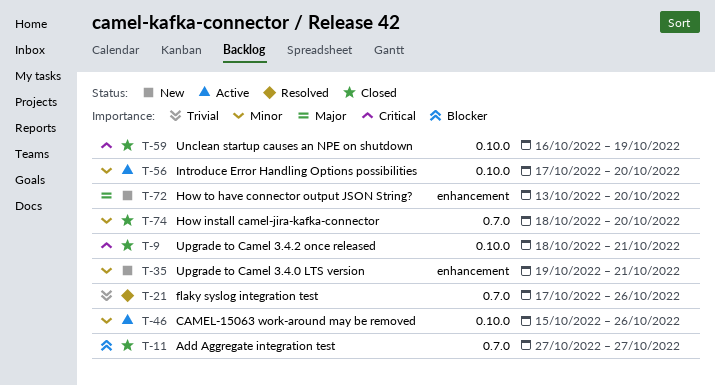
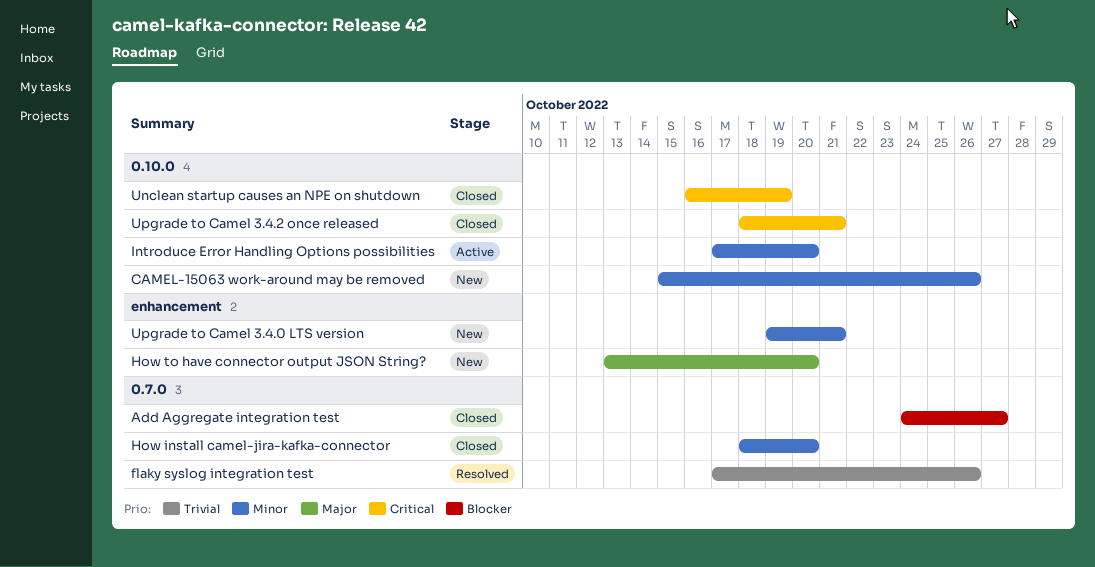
Add Aggregate integration test, start: Oct 27 -> Oct 24
CAMEL-15063 work-around may be removed, status: Active -> New

